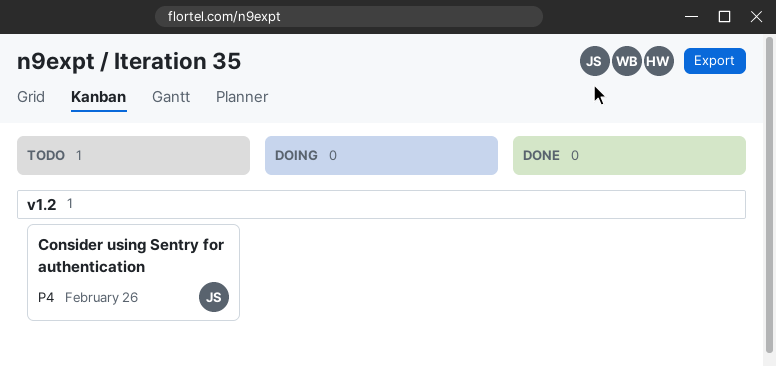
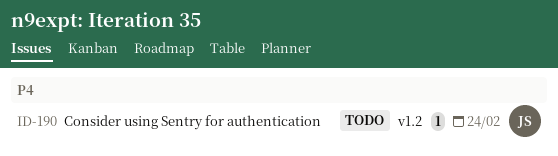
Consider using Sentry for authentication, due: Feb 26 -> Feb 24

